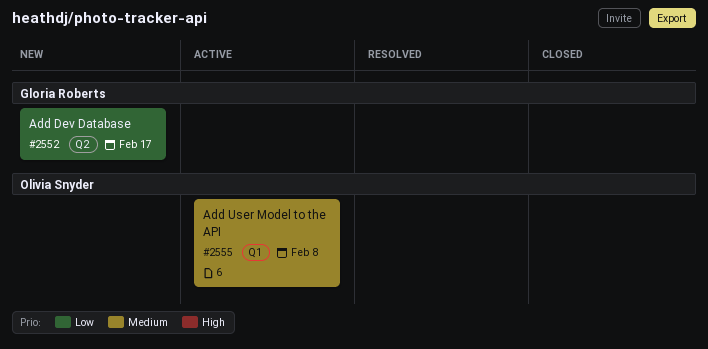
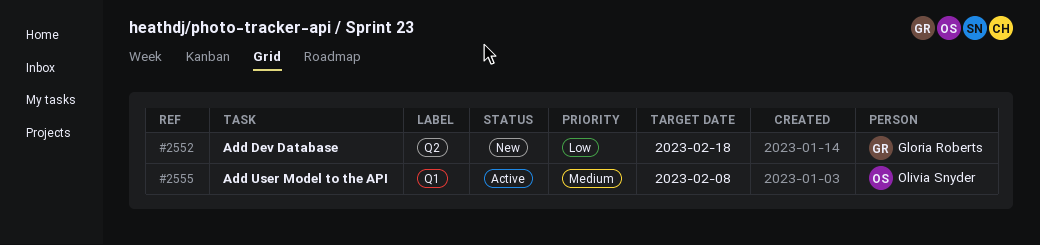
#2552, due: Feb 17 -> Feb 18

